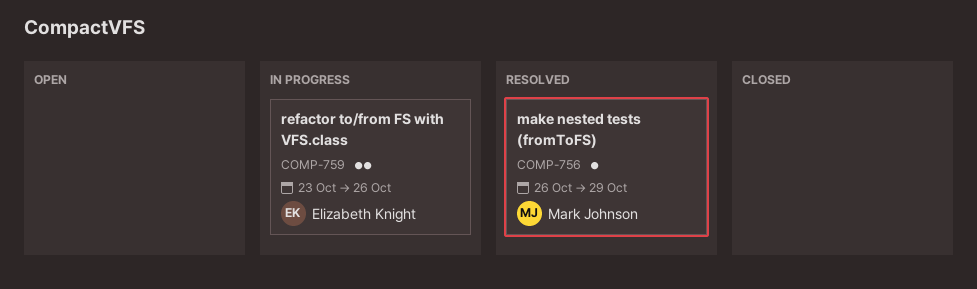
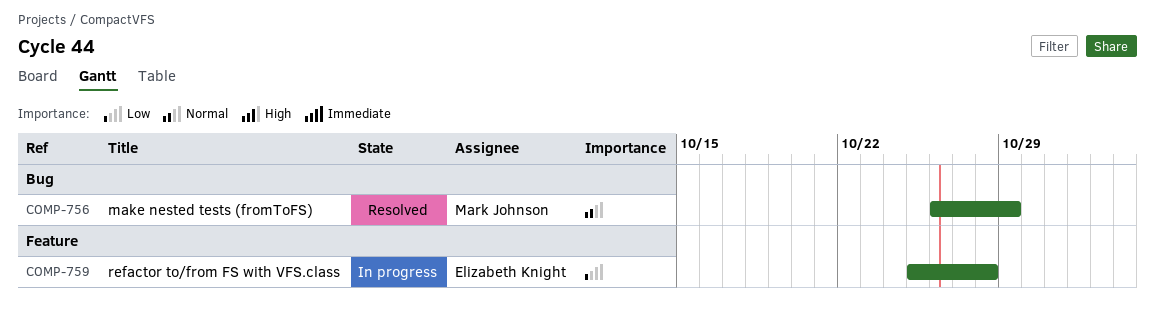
COMP-759, start: Oct 23 -> Oct 25
COMP-759, due: Oct 26 -> Oct 28

